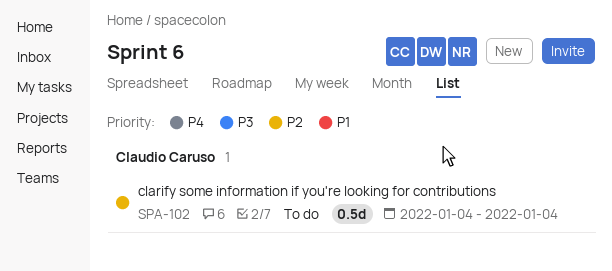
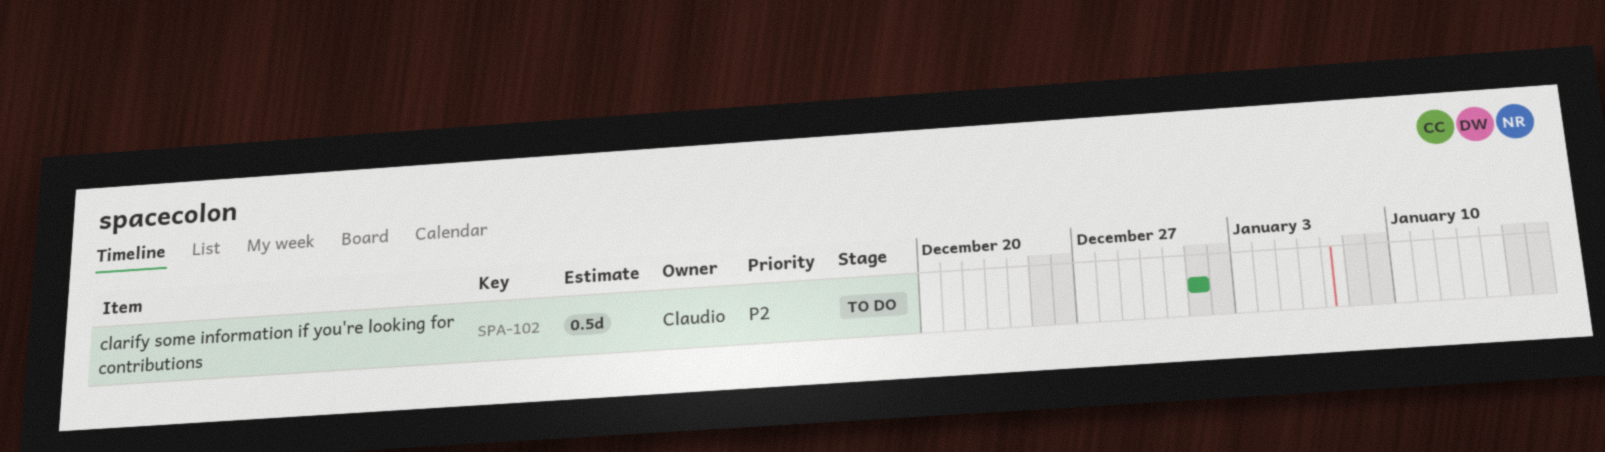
SPA-102, start: Jan 4 -> Jan 1
SPA-102, due: Jan 4 -> Jan 1

